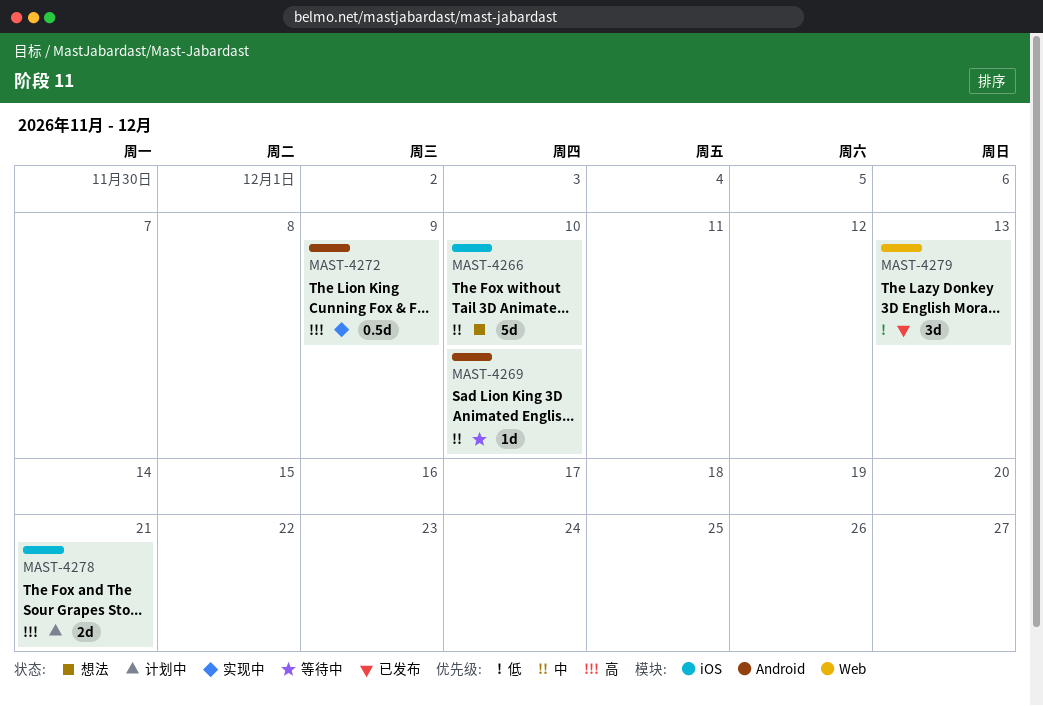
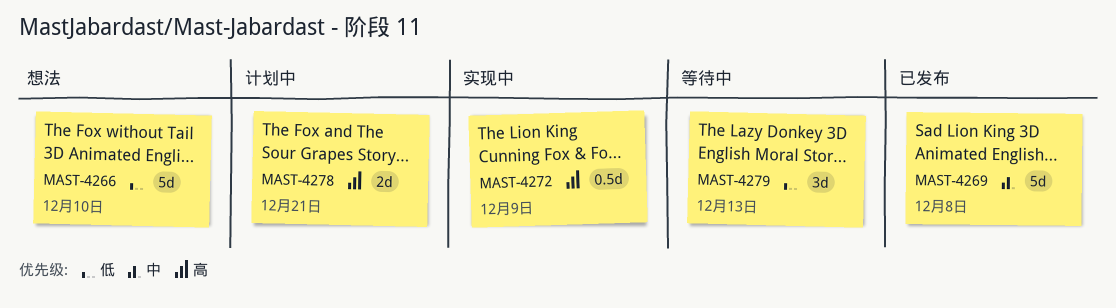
MAST-4266, priority: 中 -> 低
MAST-4269, status: 等待中 -> 已发布
MAST-4269, estimate: 1d -> 5d
MAST-4269, due: Dec 10 -> Dec 8
MAST-4279, status: 已发布 -> 等待中

